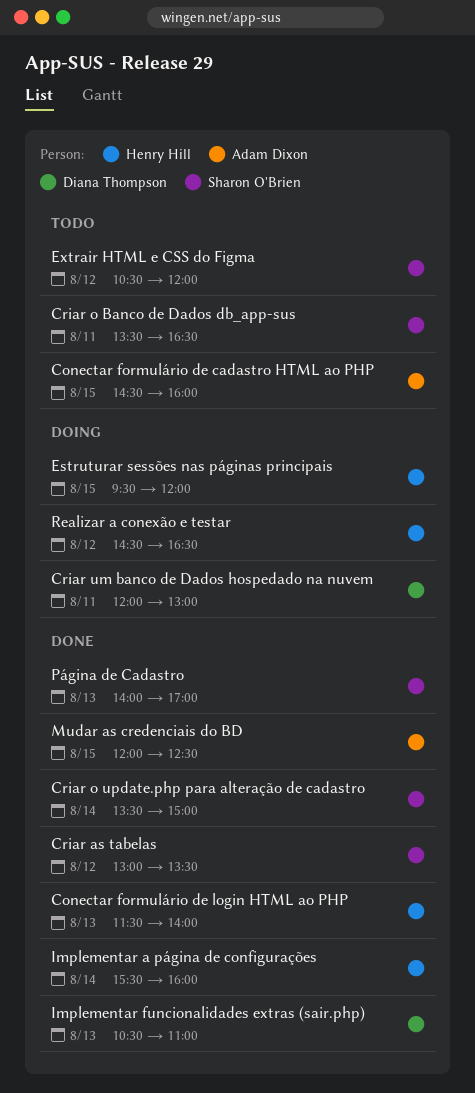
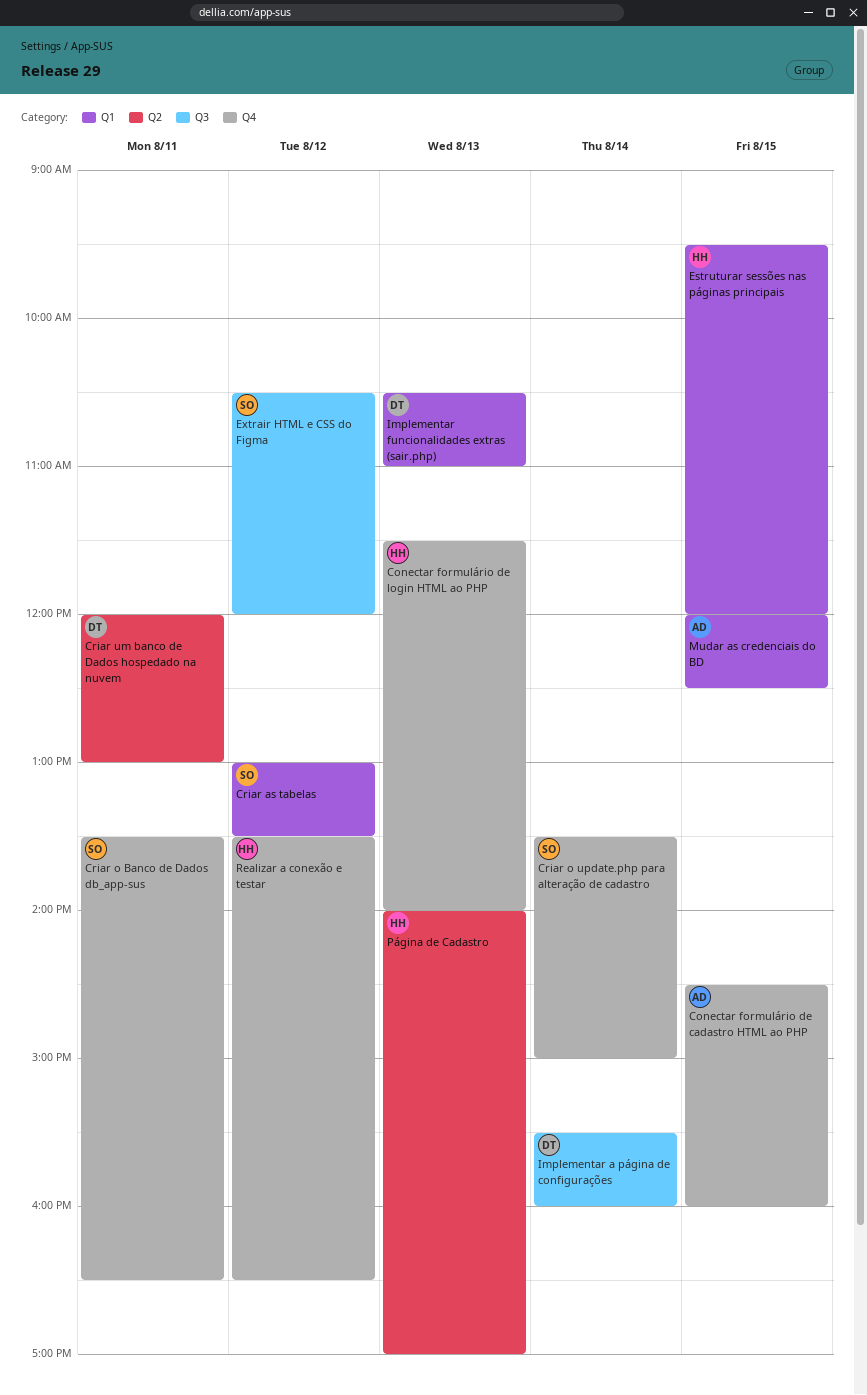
Implementar a página de configurações, owner: Henry Hill -> Diana Thompson
Página de Cadastro, owner: Sharon O'Brien -> Henry Hill
Realizar a conexão e testar, begins: 14:30 -> 13:30

